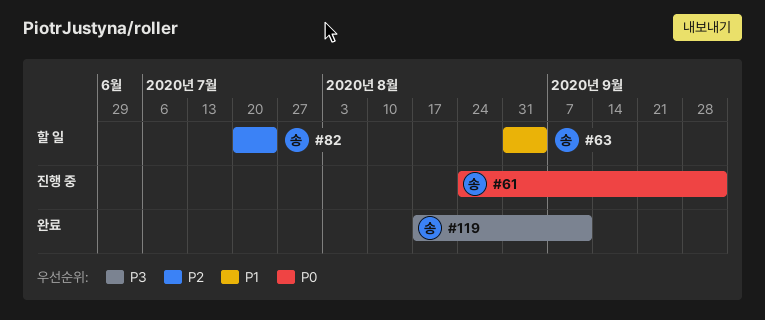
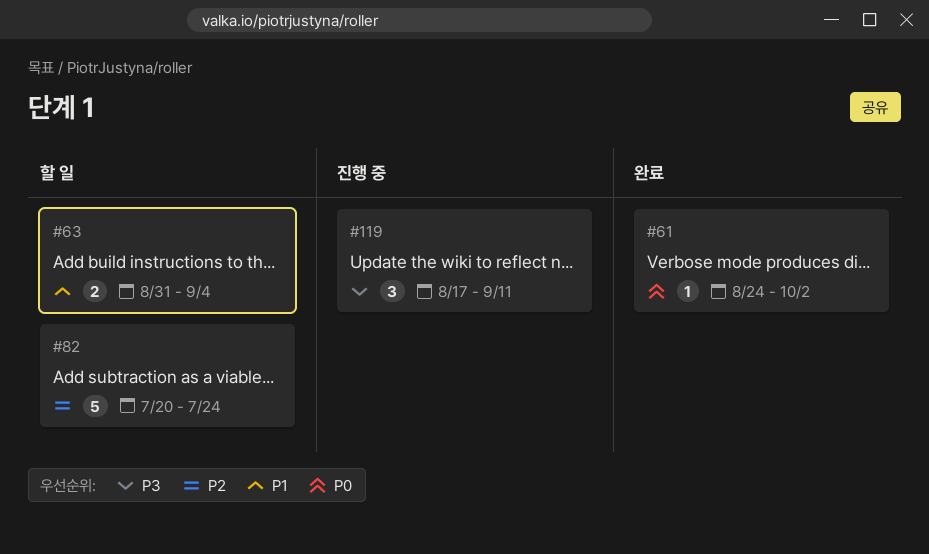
#61, status: 진행 중 -> 완료
#119, status: 완료 -> 진행 중

